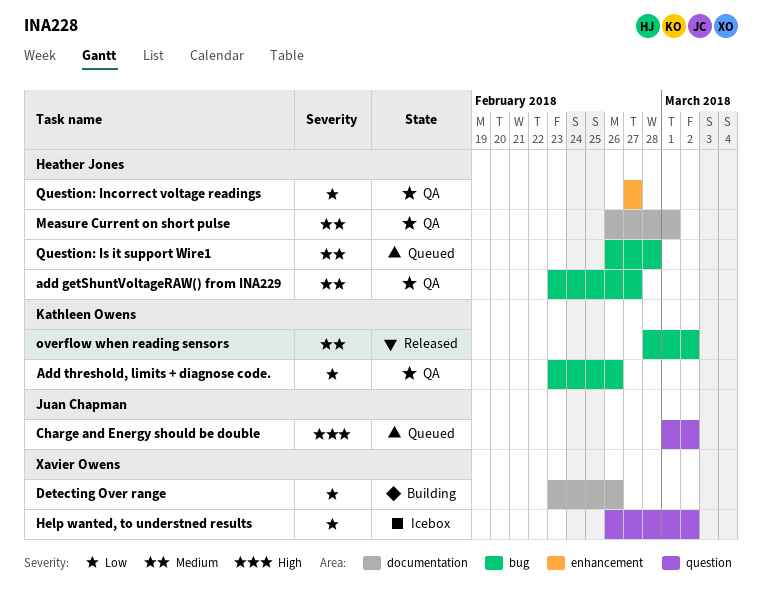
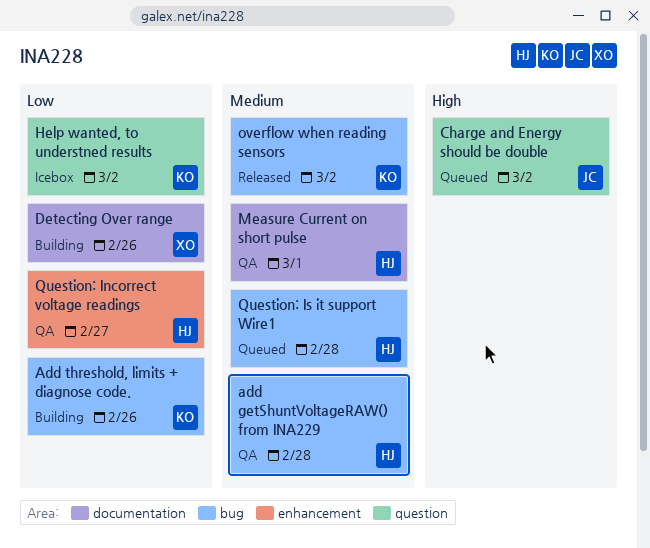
add getShuntVoltageRAW() from INA229, due: Feb 27 -> Feb 28
Add threshold, limits + diagnose code., status: QA -> Building
Help wanted, to understned results, owner: Xavier Owens -> Kathleen Owens

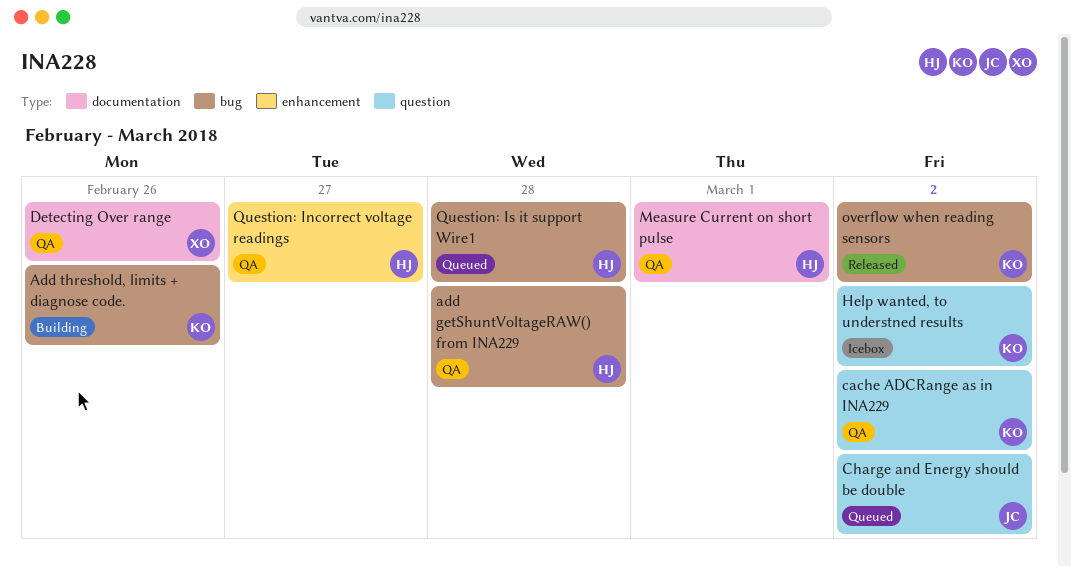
cache ADCRange as in INA229: none -> present
Detecting Over range, status: Building -> QA

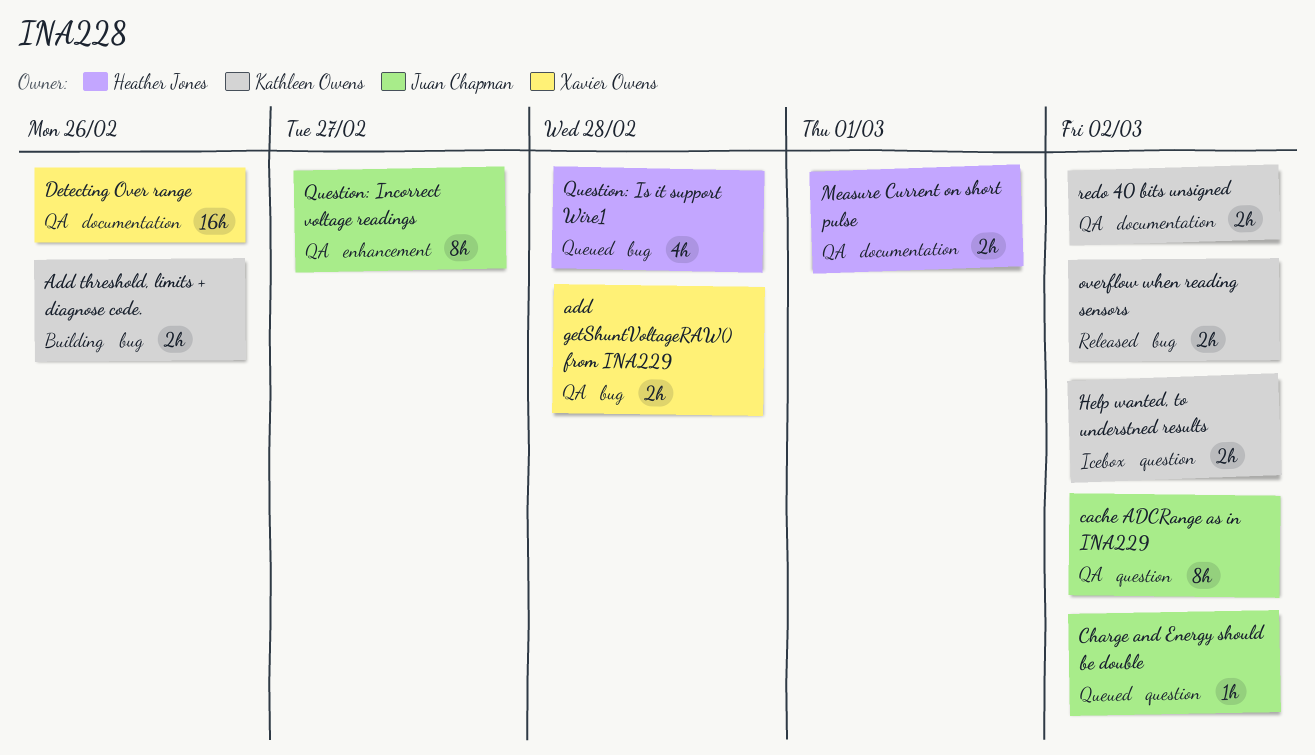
add getShuntVoltageRAW() from INA229, owner: Heather Jones -> Xavier Owens
cache ADCRange as in INA229, owner: Kathleen Owens -> Juan Chapman
Question: Incorrect voltage readings, owner: Heather Jones -> Juan Chapman
redo 40 bits unsigned: none -> present

